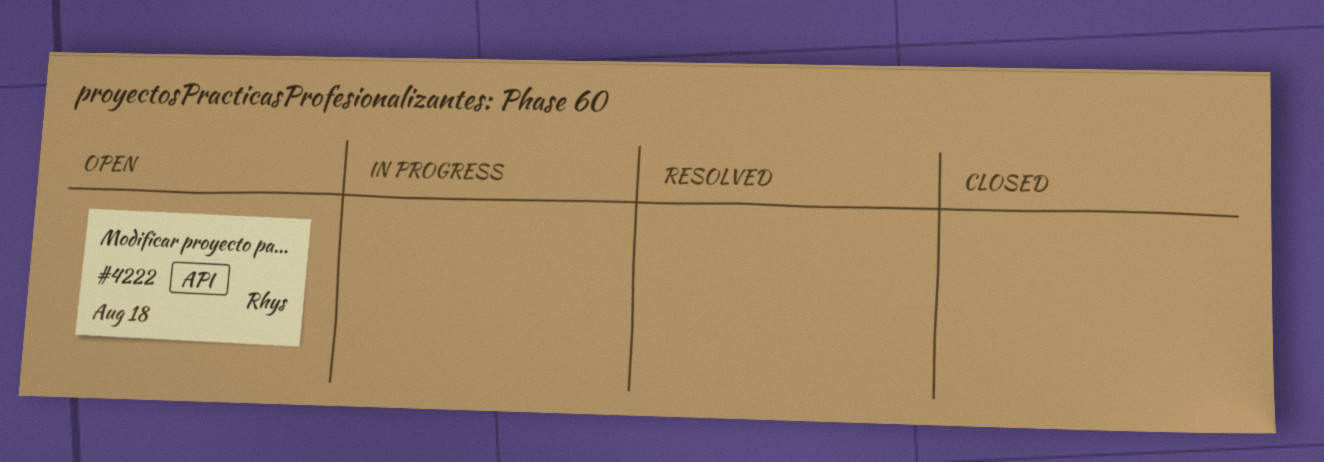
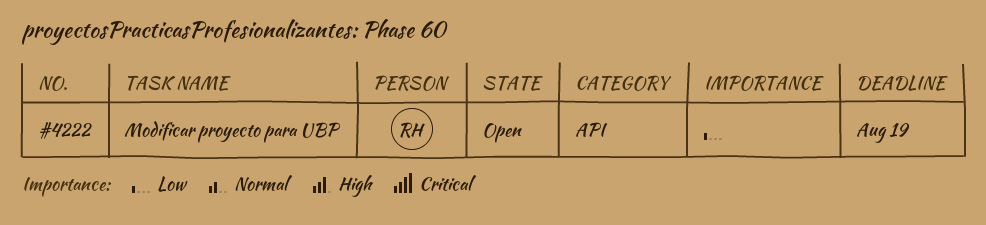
#4222, due: Aug 18 -> Aug 19

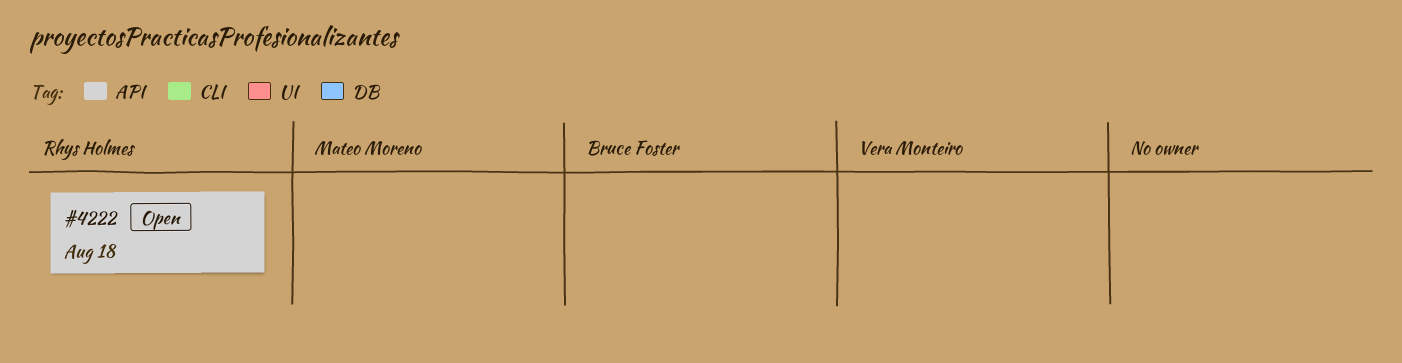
#4222, due: Aug 19 -> Aug 18

